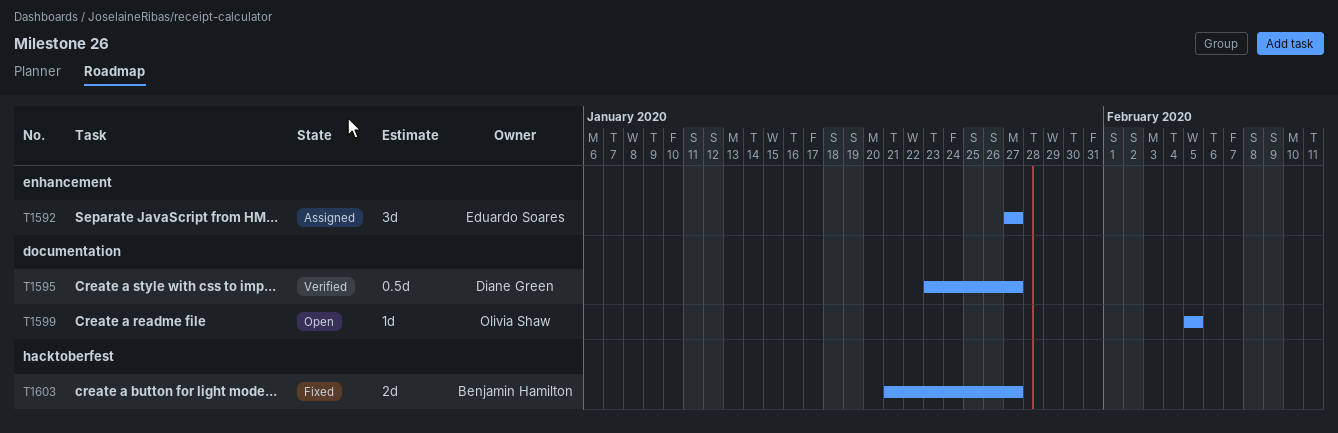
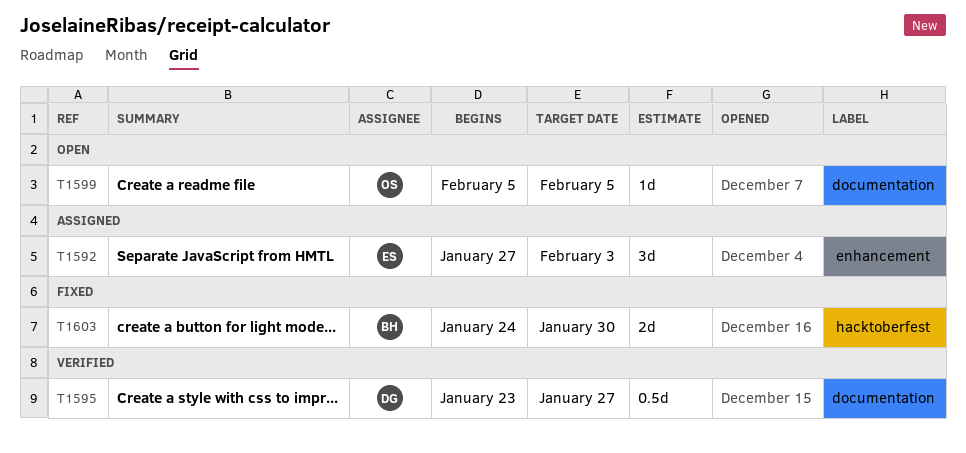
T1592, due: Jan 27 -> Feb 3
T1603, start: Jan 21 -> Jan 24
T1603, due: Jan 27 -> Jan 30

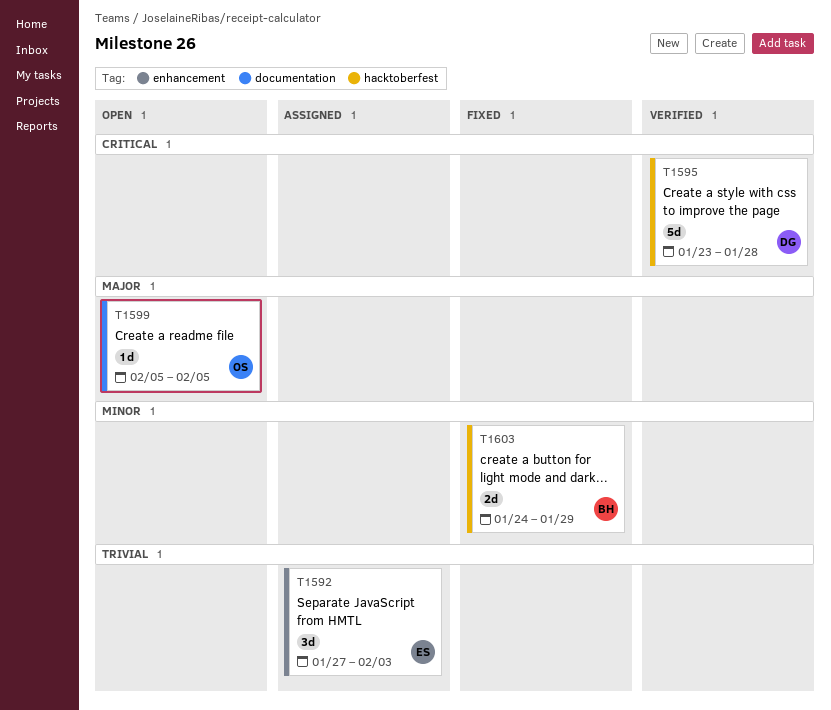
T1595, label: documentation -> hacktoberfest
T1595, estimate: 0.5d -> 5d
T1595, due: Jan 27 -> Jan 28
T1603, due: Jan 30 -> Jan 29

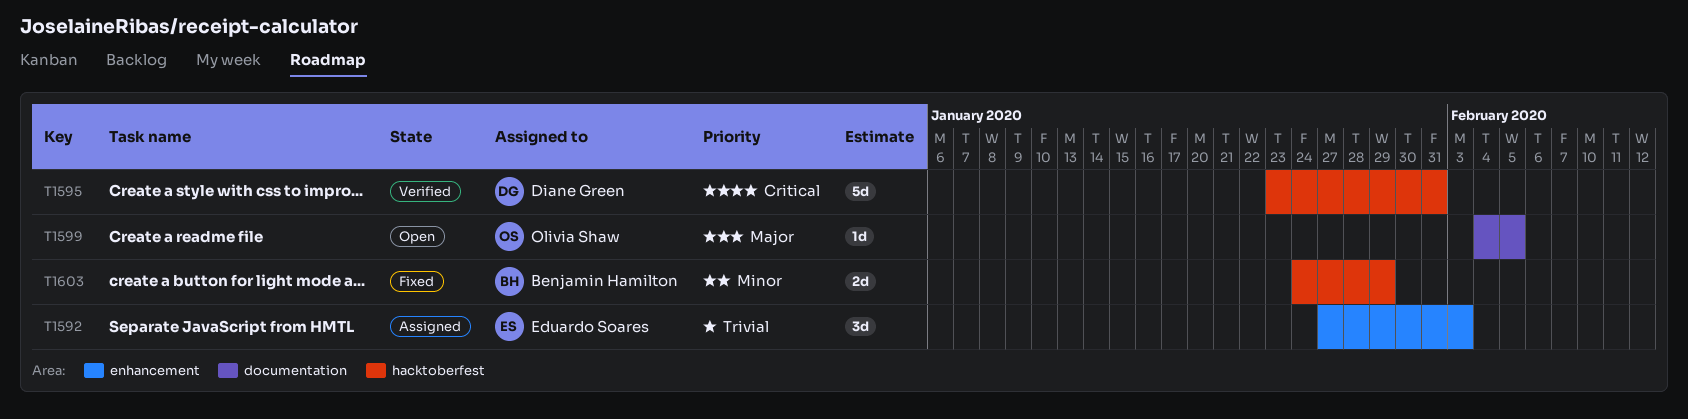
T1595, due: Jan 28 -> Jan 31
T1599, start: Feb 5 -> Feb 4

